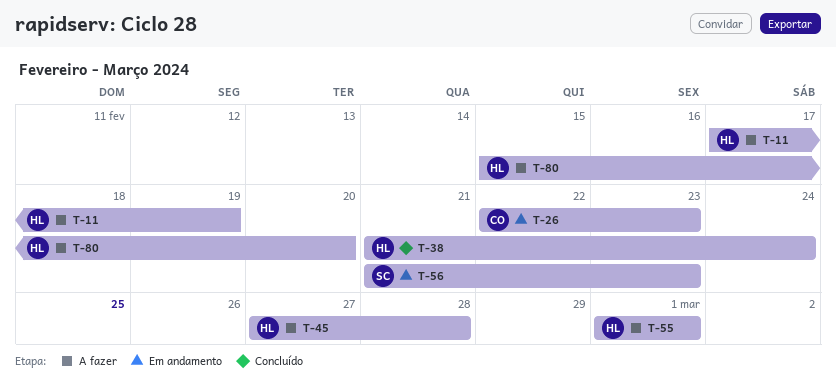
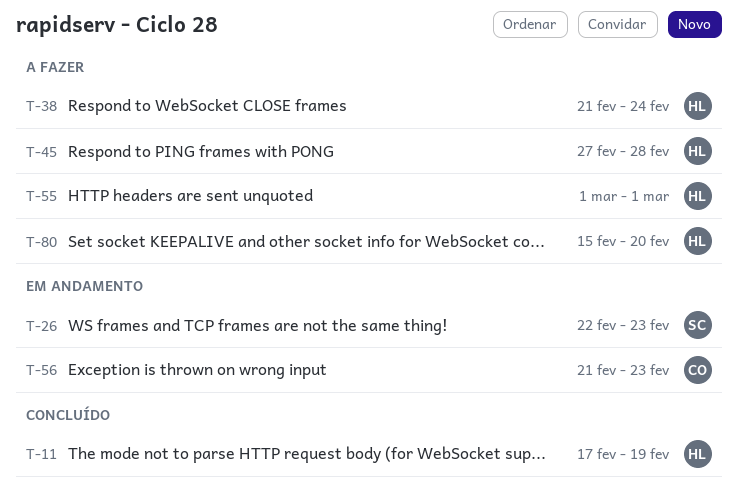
T-11, status: A fazer -> Concluído
T-26, owner: CO -> SC
T-38, status: Concluído -> A fazer
T-56, owner: SC -> CO

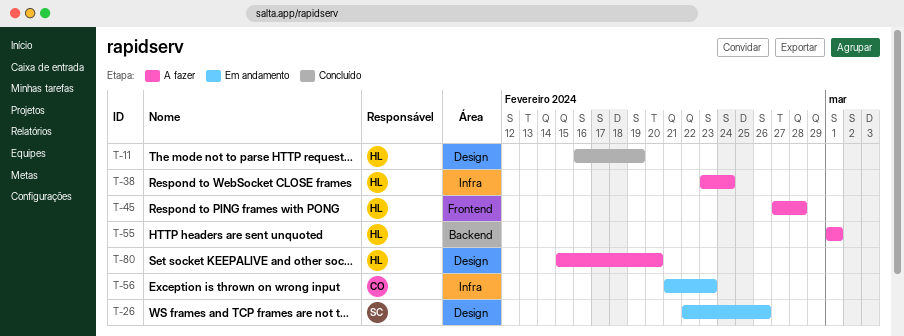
T-11, start: Feb 17 -> Feb 16
T-26, due: Feb 23 -> Feb 26
T-38, start: Feb 21 -> Feb 23

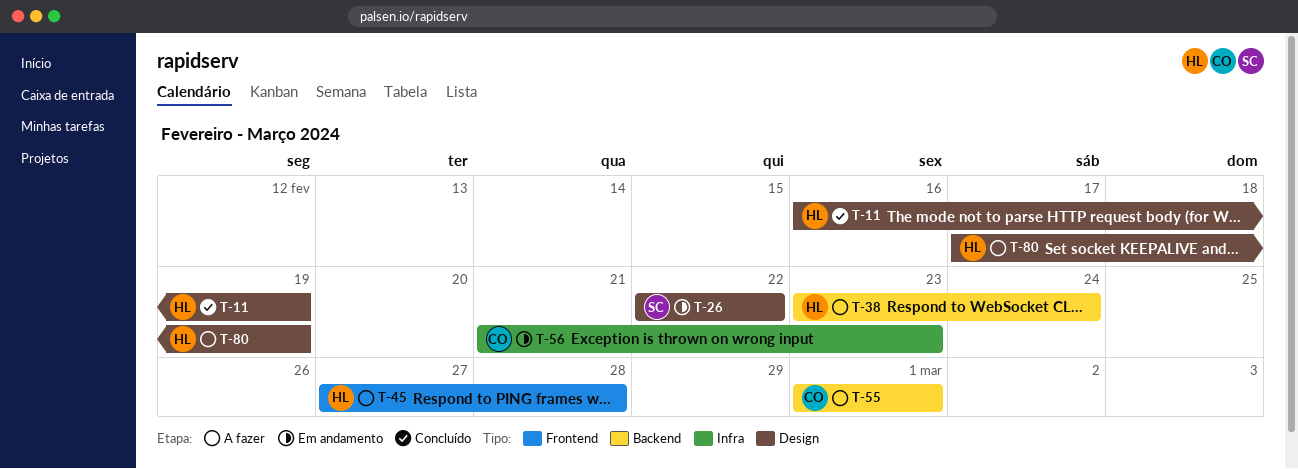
T-26, due: Feb 26 -> Feb 22
T-38, label: Infra -> Backend
T-55, owner: HL -> CO
T-80, start: Feb 15 -> Feb 17
T-80, due: Feb 20 -> Feb 19

